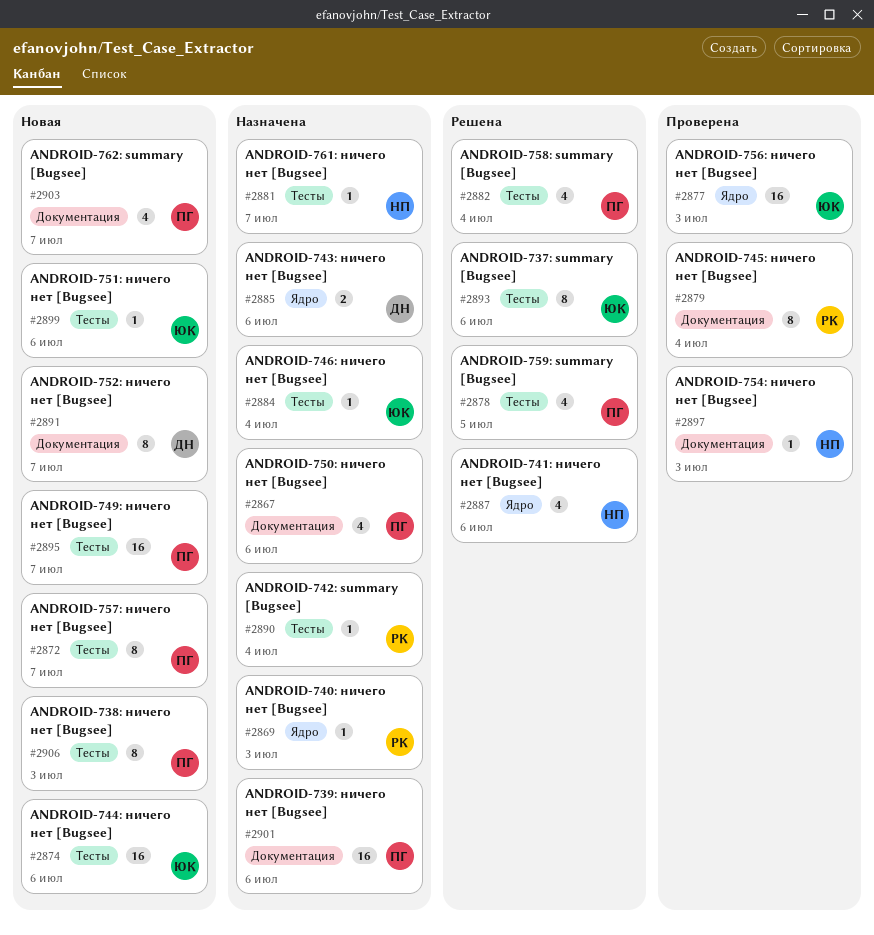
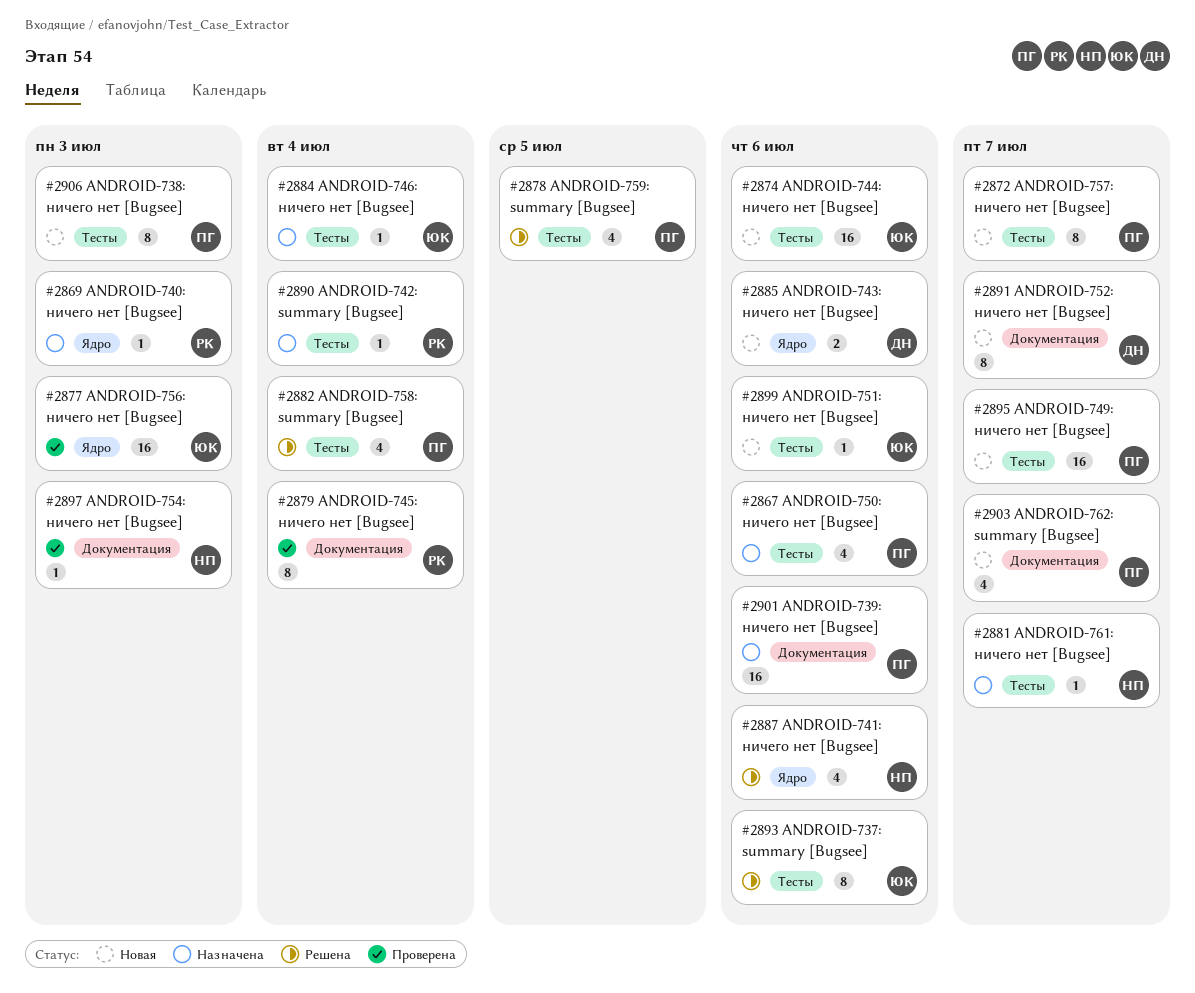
#2867, label: Документация -> Тесты
#2885, status: Назначена -> Новая

